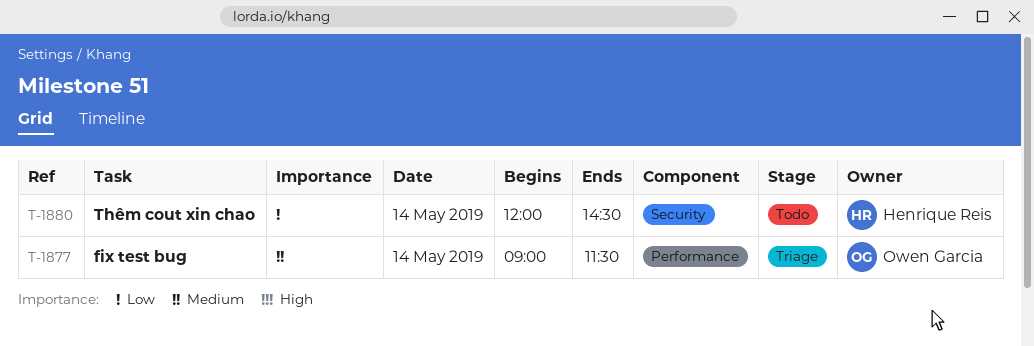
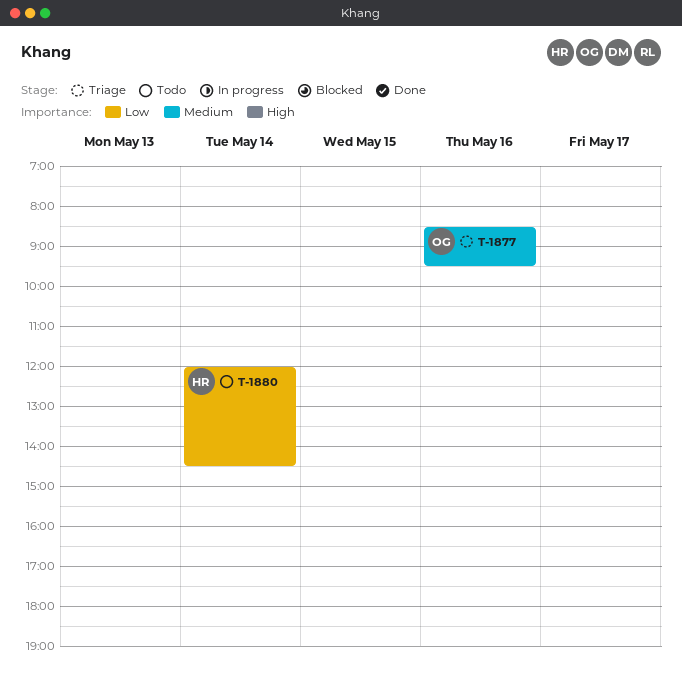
T-1877, day: May 14 -> May 16
T-1877, begins: 09:00 -> 08:30
T-1877, ends: 11:30 -> 09:30

